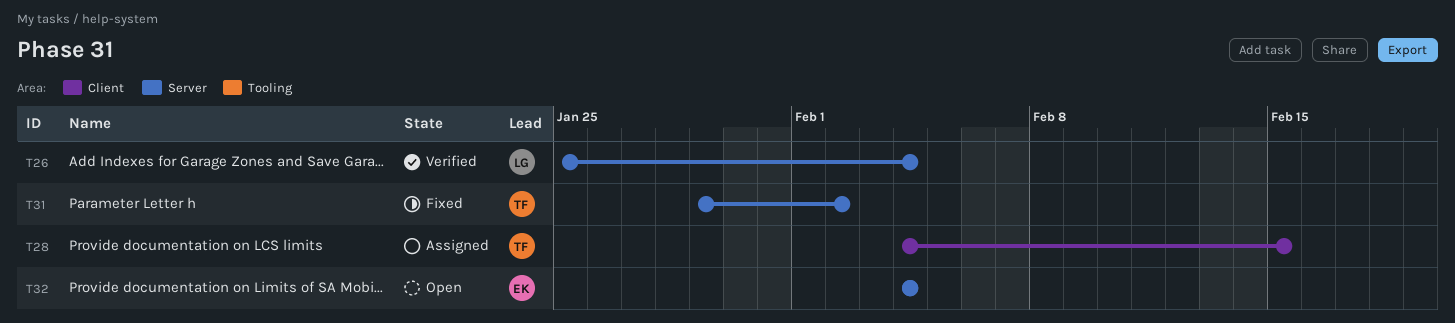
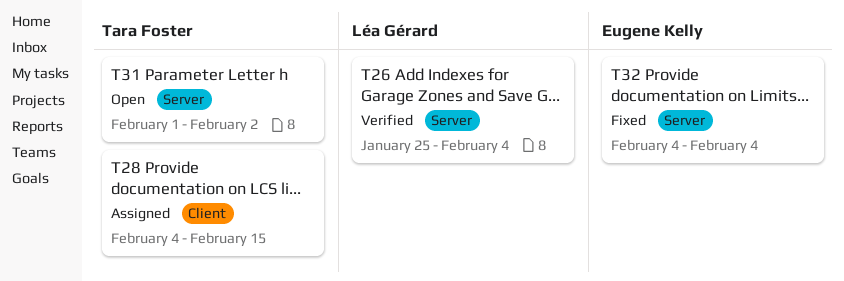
T31, status: Fixed -> Open
T31, start: Jan 29 -> Feb 1
T32, status: Open -> Fixed

